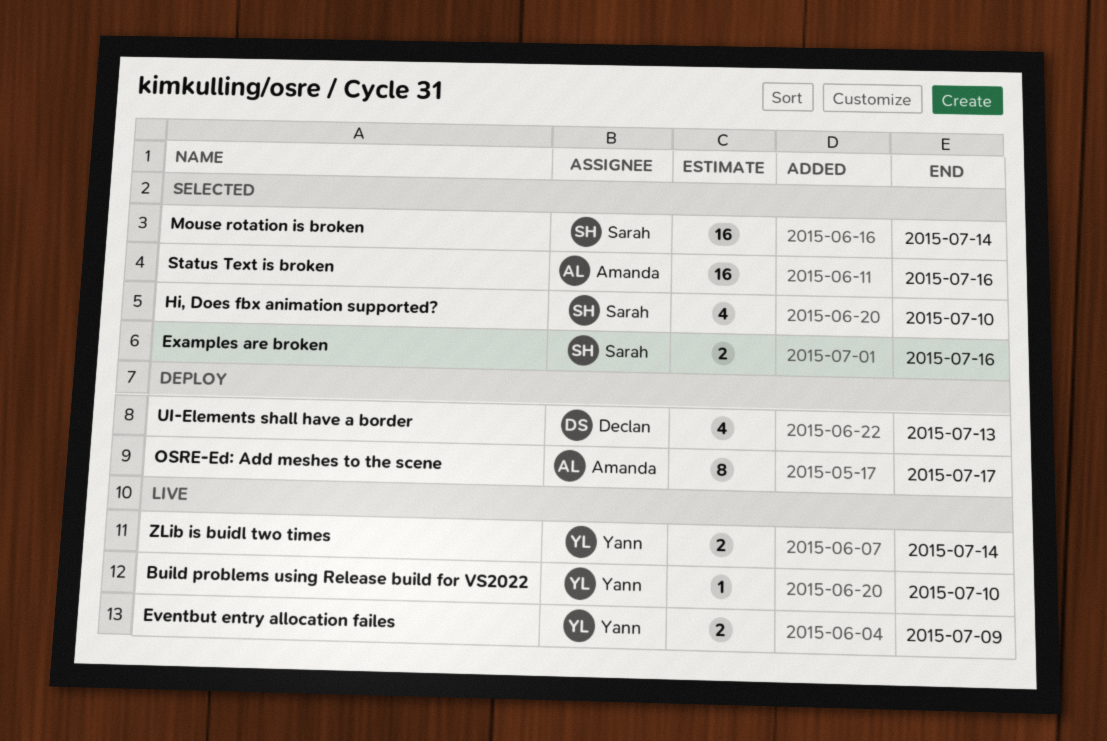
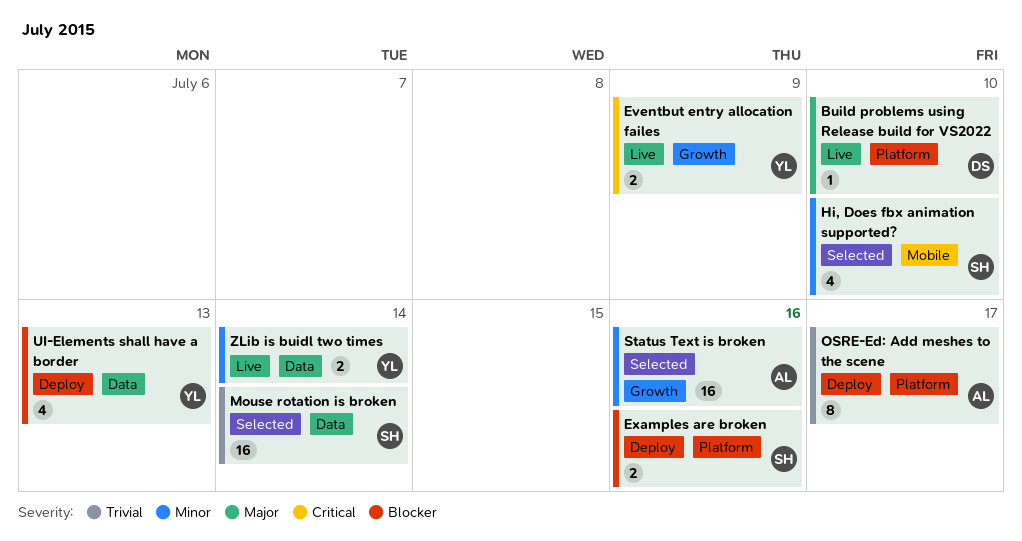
Build problems using Release build for VS2022, owner: Yann -> Declan
Examples are broken, status: Selected -> Deploy
UI-Elements shall have a border, owner: Declan -> Yann

